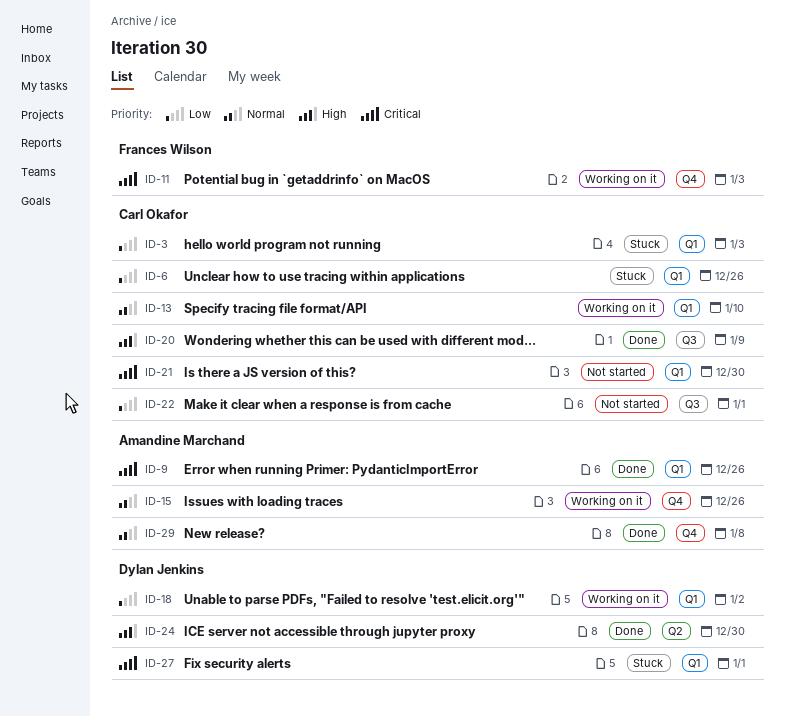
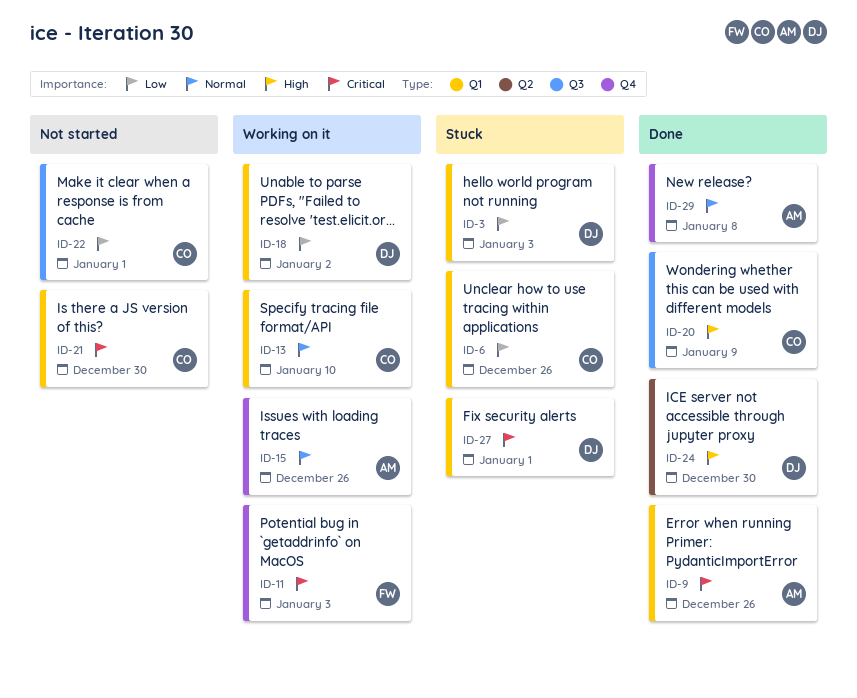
ID-3, owner: Carl Okafor -> Dylan Jenkins

